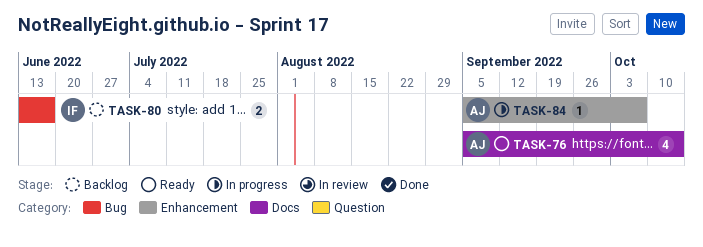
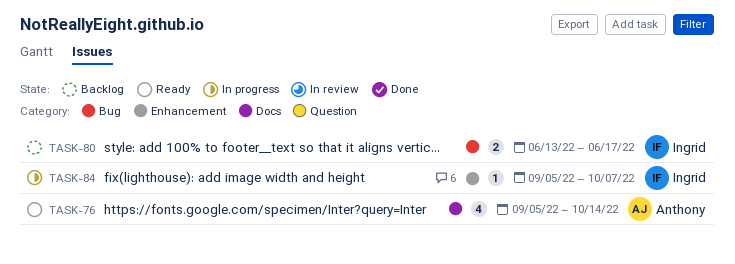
TASK-84, owner: Anthony -> Ingrid

